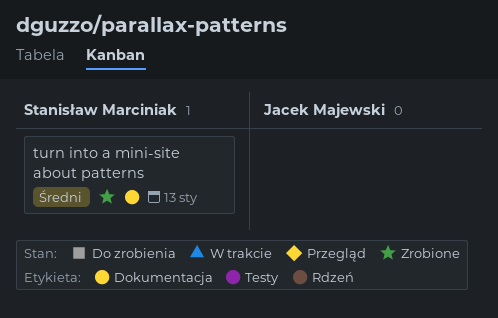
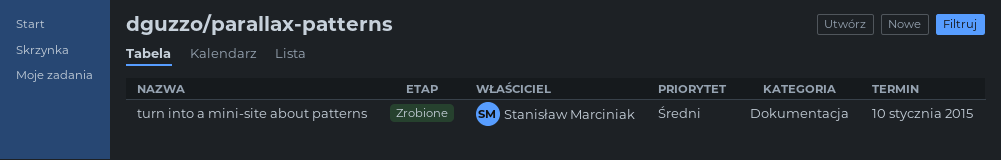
turn into a mini-site about patterns, due: Jan 13 -> Jan 10

